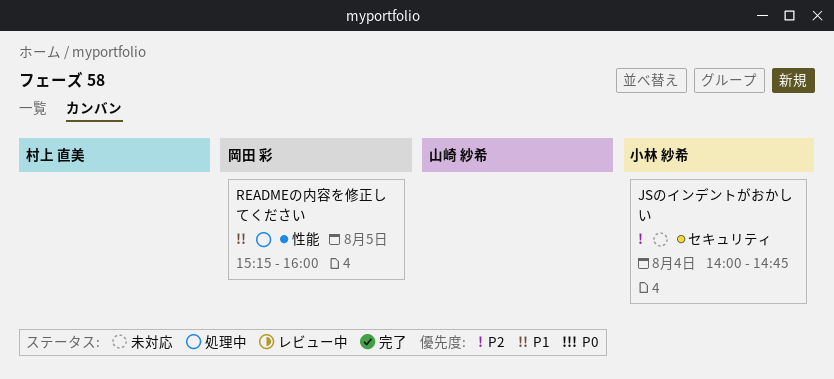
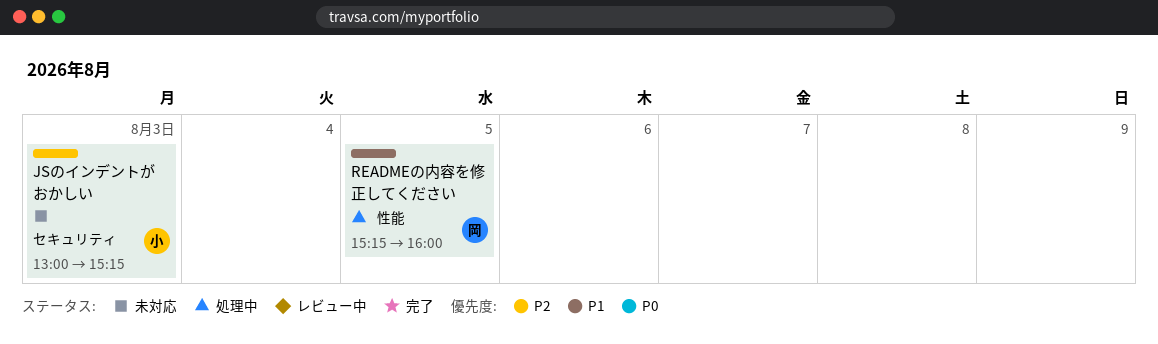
JSのインデントがおかしい, day: Aug 4 -> Aug 3
JSのインデントがおかしい, begins: 14:00 -> 13:00
JSのインデントがおかしい, ends: 14:45 -> 15:15

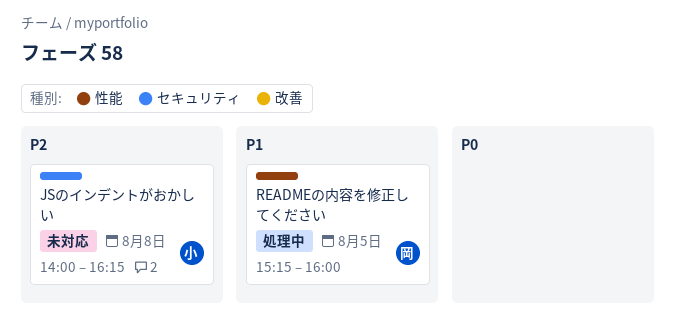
JSのインデントがおかしい, day: Aug 3 -> Aug 8
JSのインデントがおかしい, begins: 13:00 -> 14:00
JSのインデントがおかしい, ends: 15:15 -> 16:15

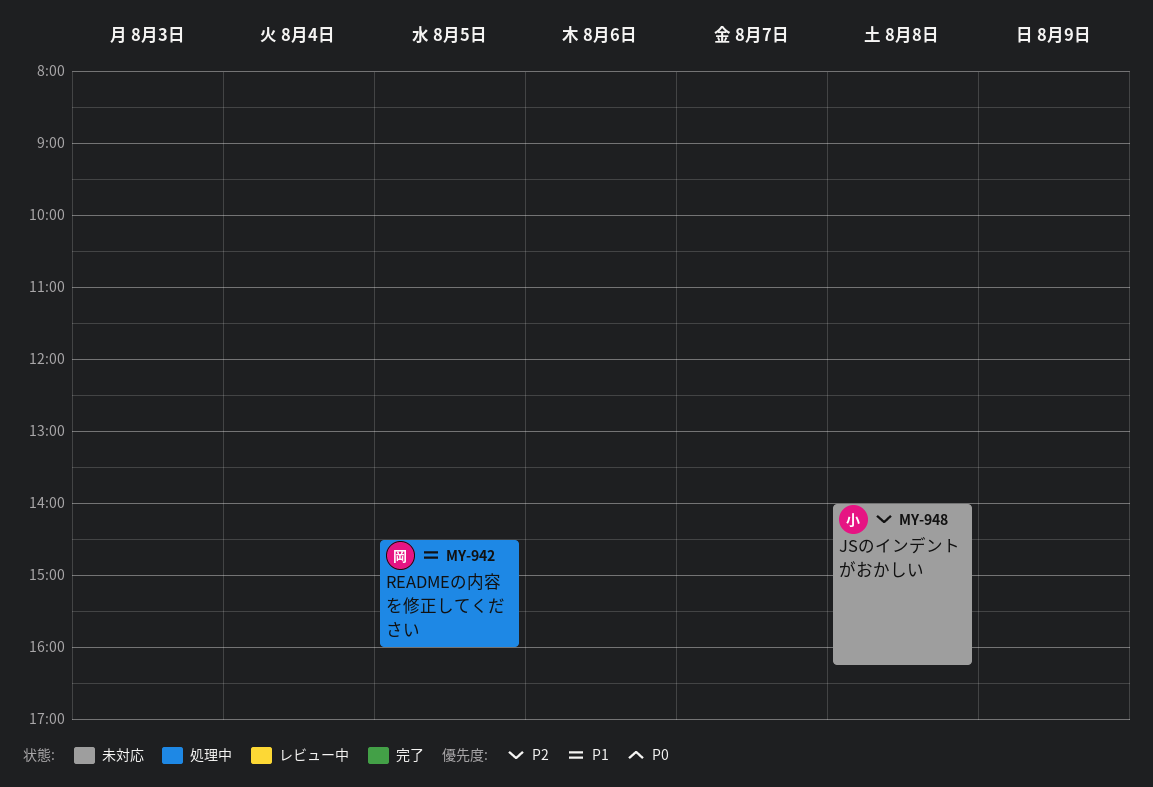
READMEの内容を修正してください, begins: 15:15 -> 14:30

